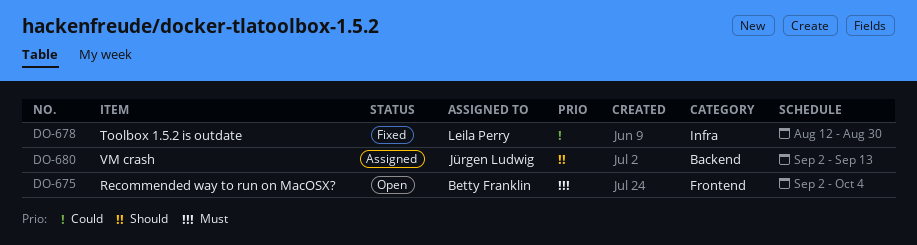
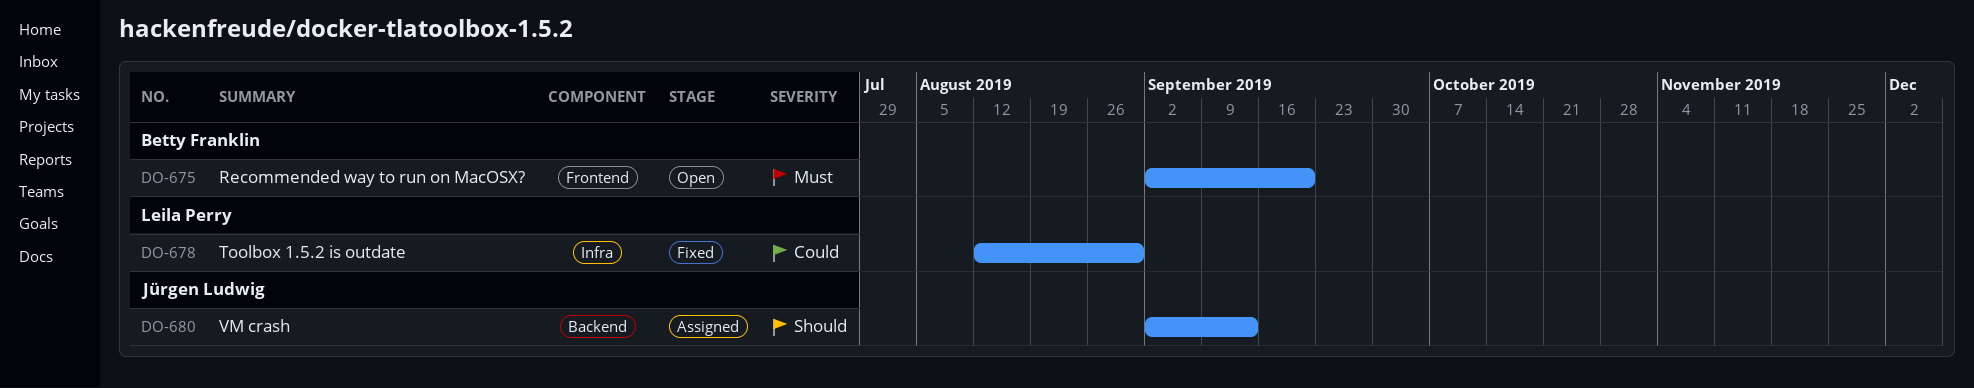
DO-675, due: Oct 4 -> Sep 20

